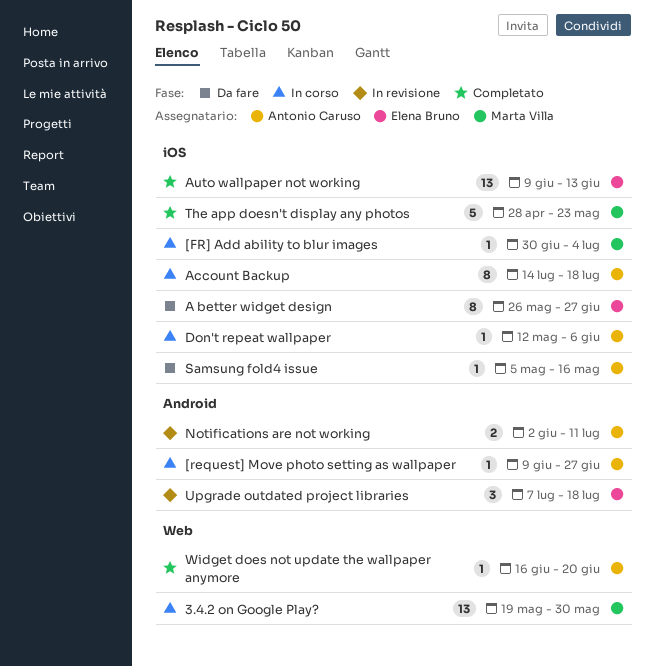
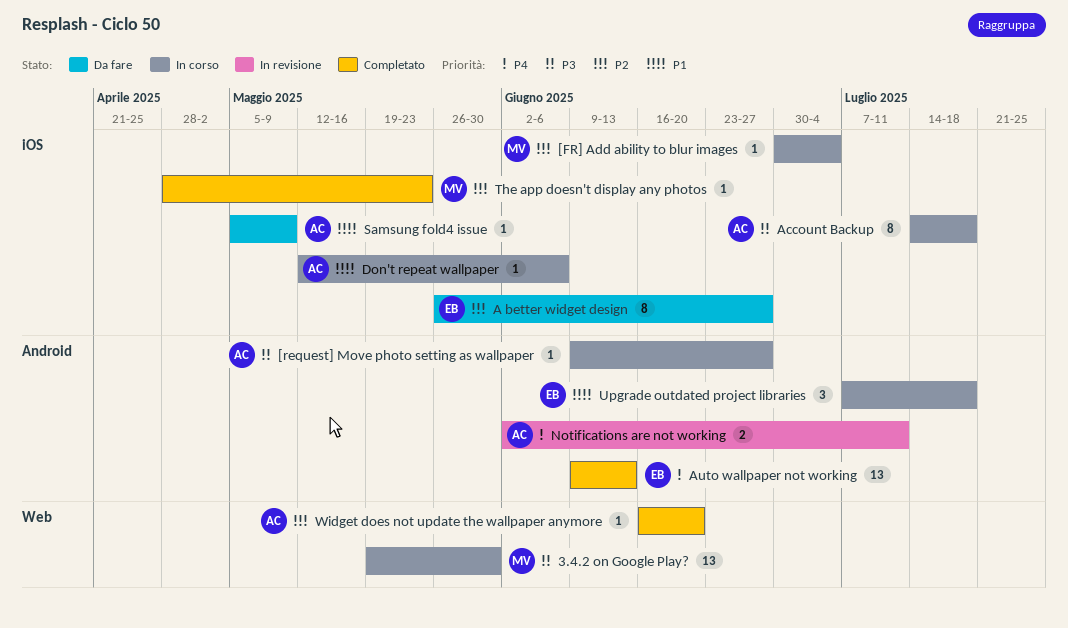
Auto wallpaper not working, label: iOS -> Android
Samsung fold4 issue, due: May 16 -> May 9
The app doesn't display any photos, estimate: 5 -> 1
Upgrade outdated project libraries, status: In revisione -> In corso

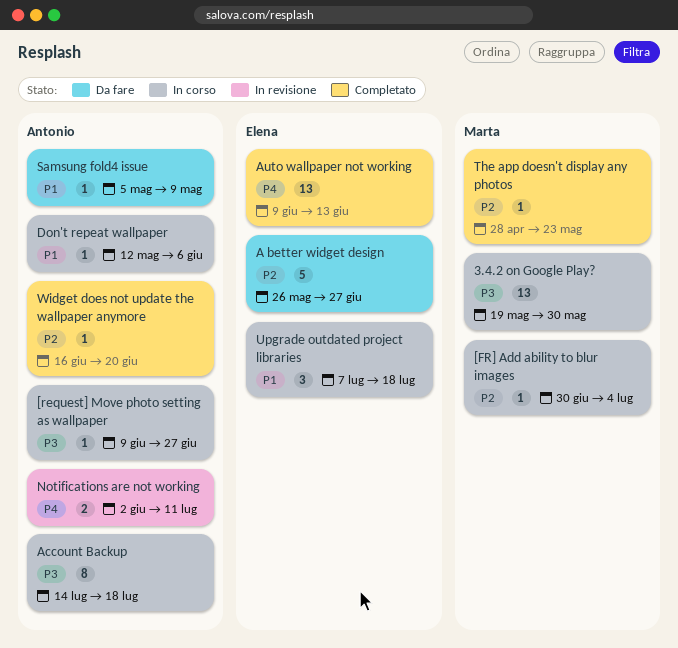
A better widget design, estimate: 8 -> 5

